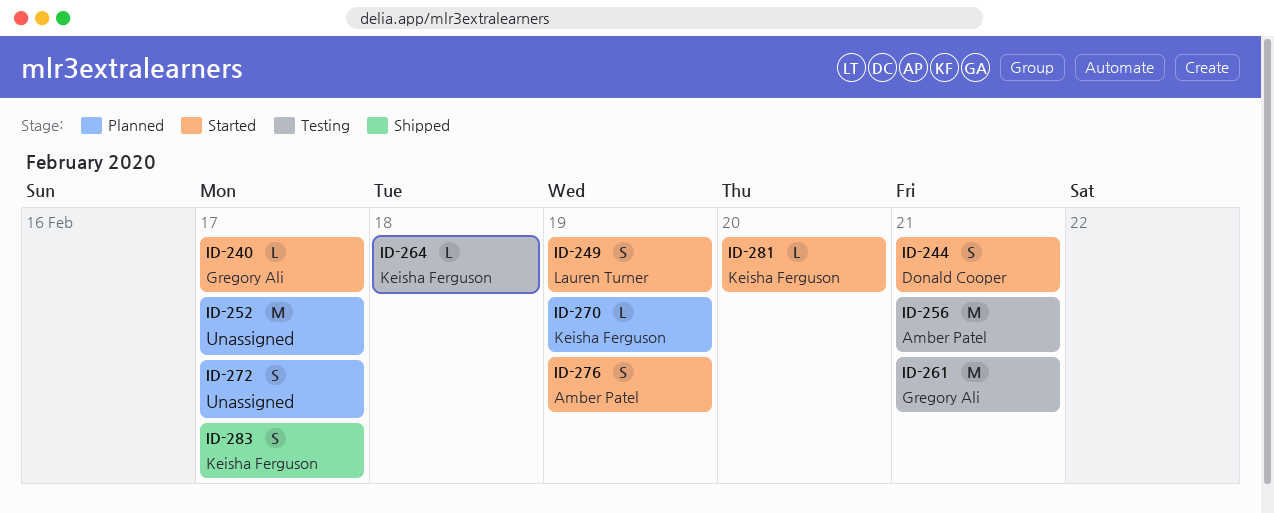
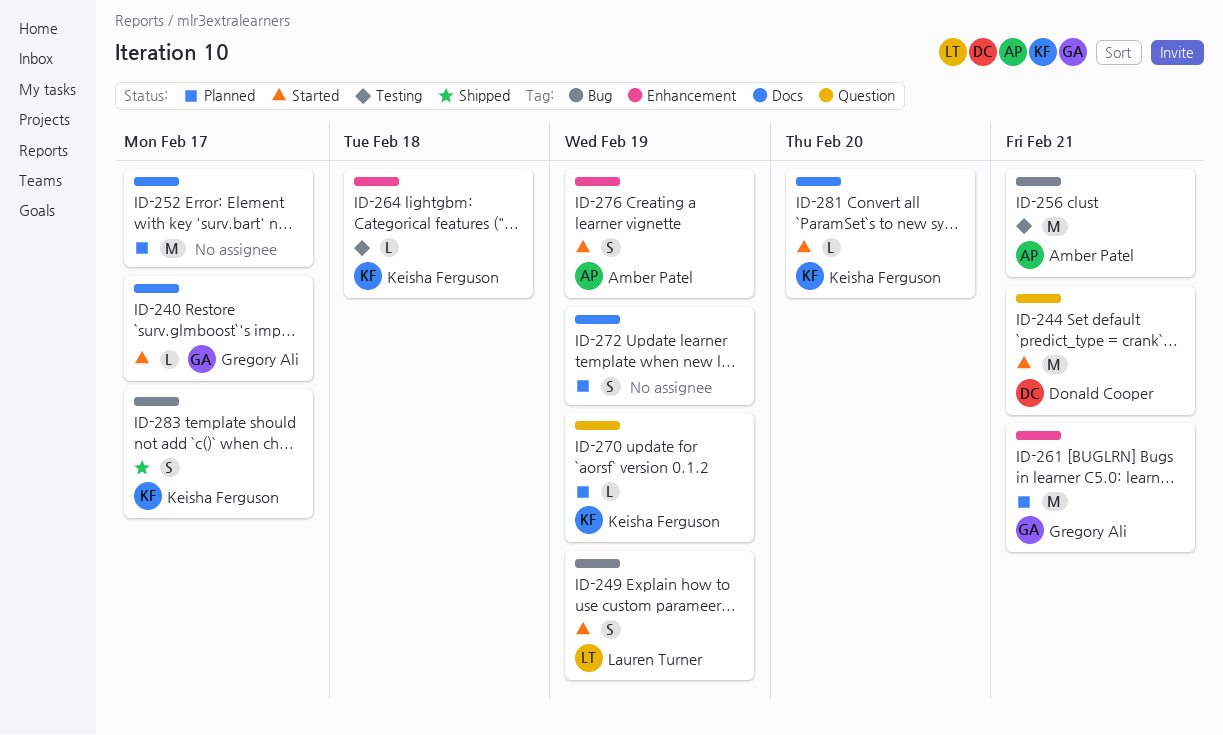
ID-244, estimate: S -> M
ID-261, status: Testing -> Planned
ID-272, due: Feb 17 -> Feb 19

